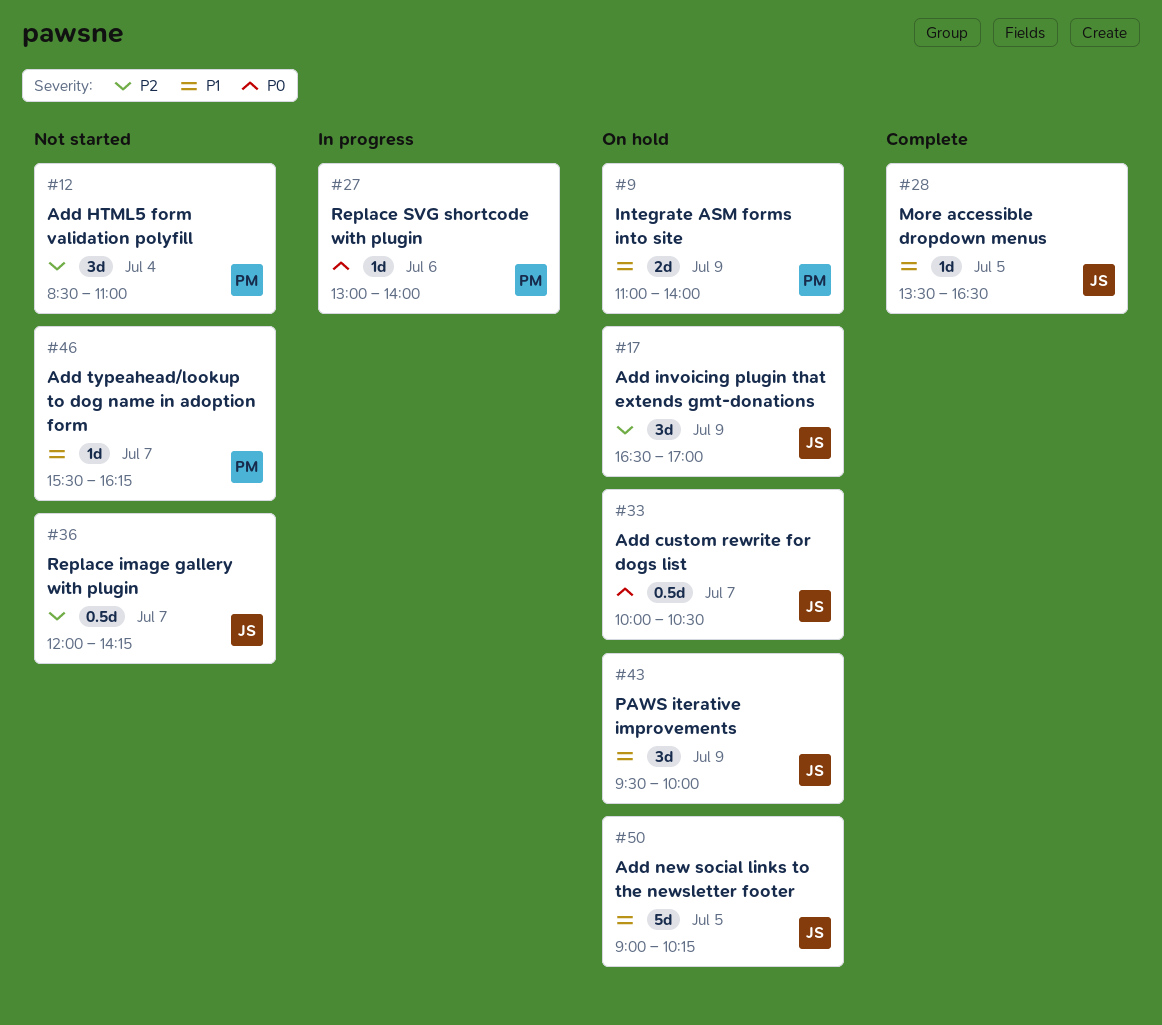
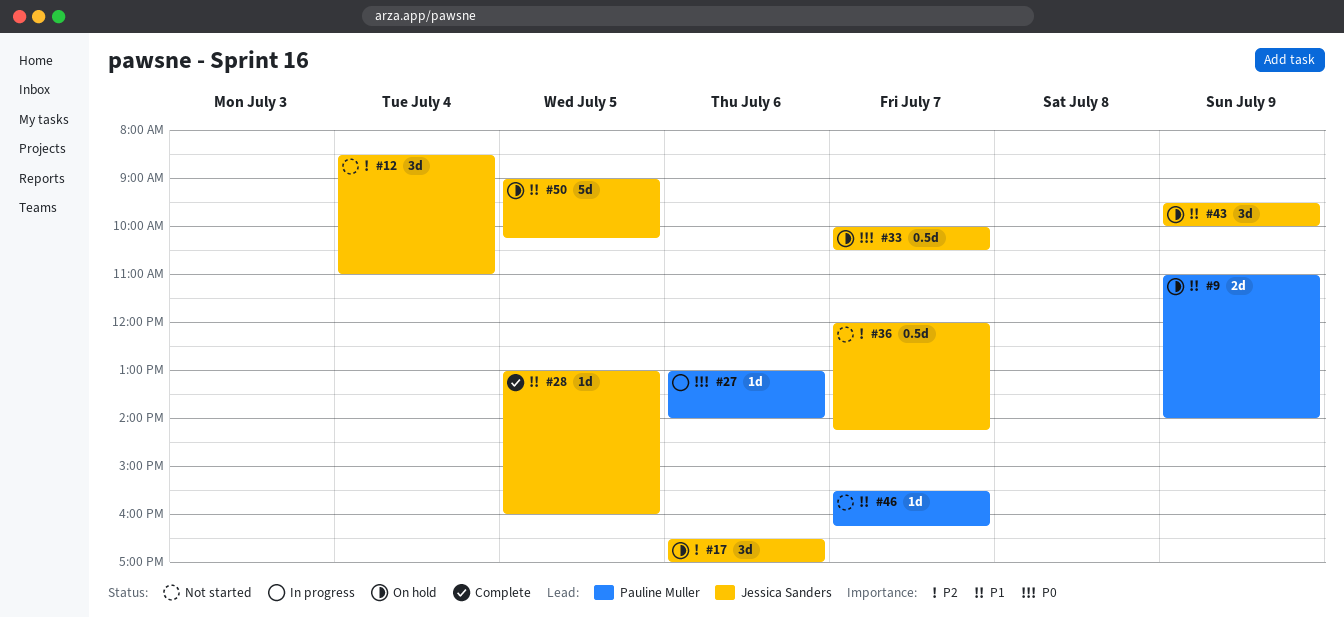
#12, owner: Pauline Muller -> Jessica Sanders
#17, day: Jul 9 -> Jul 6
#28, begins: 13:30 -> 13:00
#28, ends: 16:30 -> 16:00

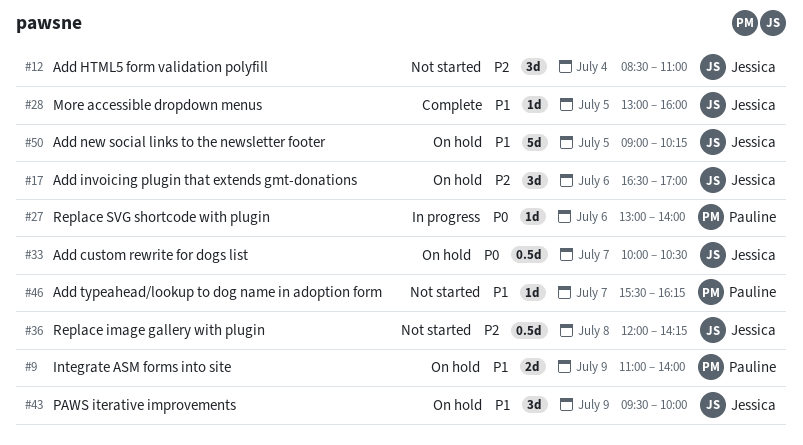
#36, day: Jul 7 -> Jul 8

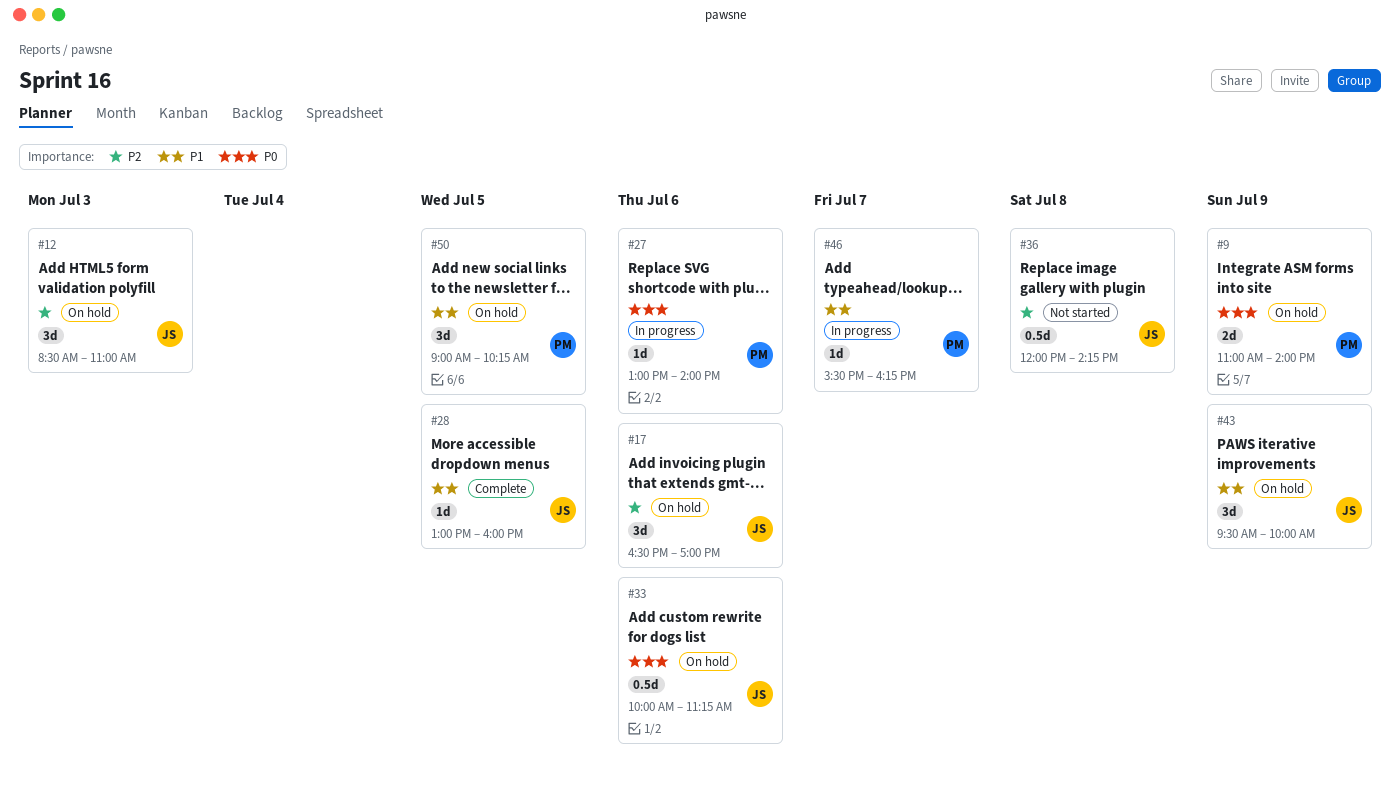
#9, priority: P1 -> P0
#12, status: Not started -> On hold
#12, day: Jul 4 -> Jul 3
#33, day: Jul 7 -> Jul 6
#33, ends: 10:30 -> 11:15
#46, status: Not started -> In progress
#50, owner: Jessica -> Pauline
#50, estimate: 5d -> 3d

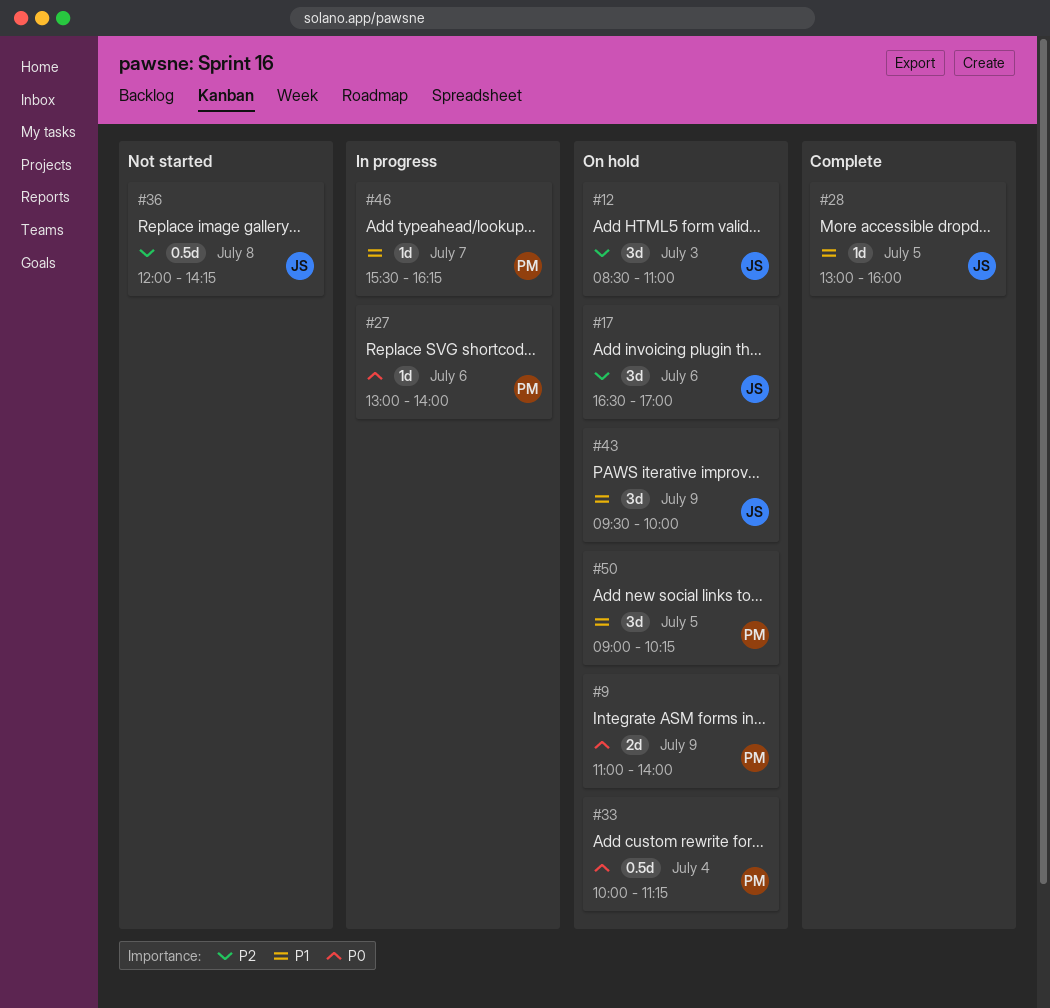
#33, owner: JS -> PM
#33, day: Jul 6 -> Jul 4

